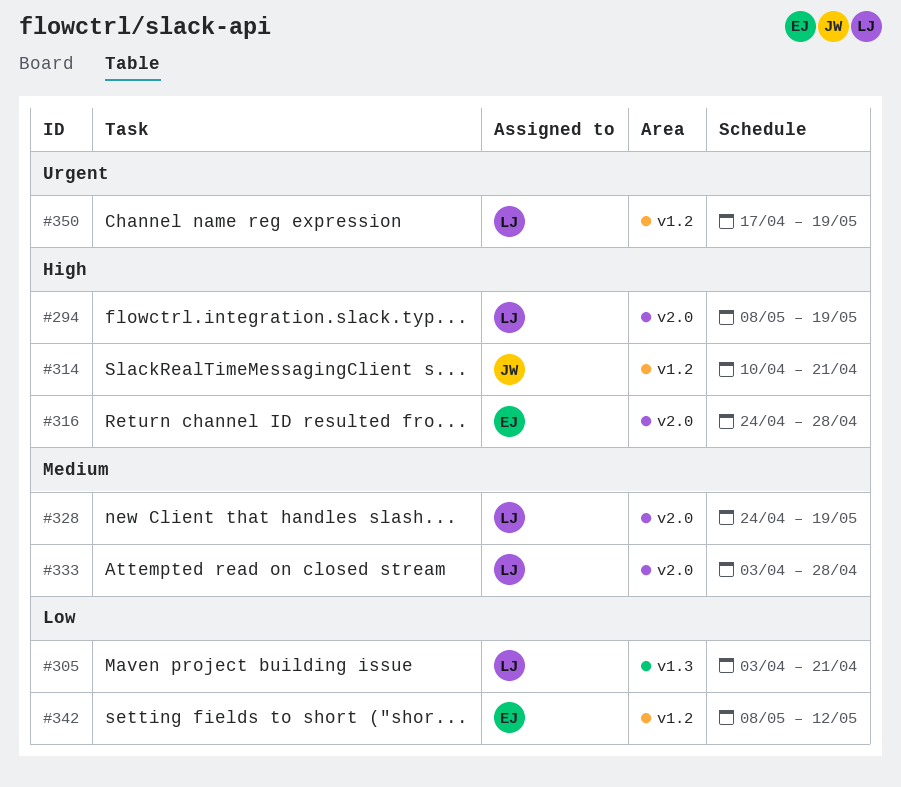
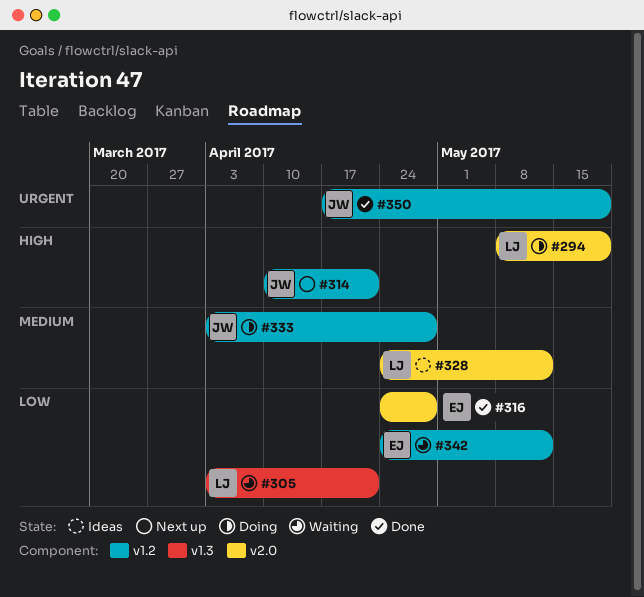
#316, priority: High -> Low
#328, due: May 19 -> May 12
#333, owner: LJ -> JW
#333, label: v2.0 -> v1.2
#342, start: May 8 -> Apr 24
#350, owner: LJ -> JW

